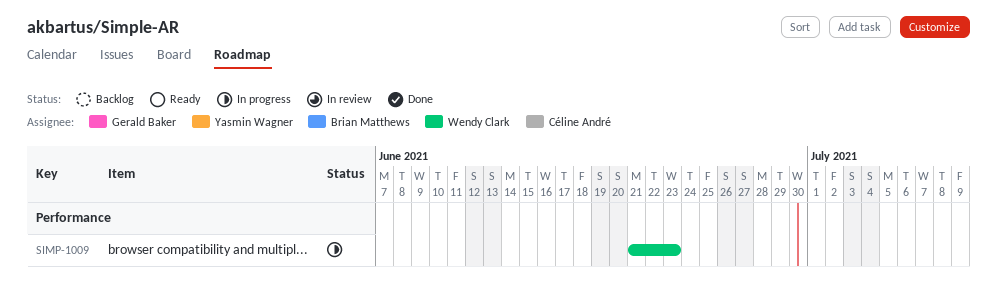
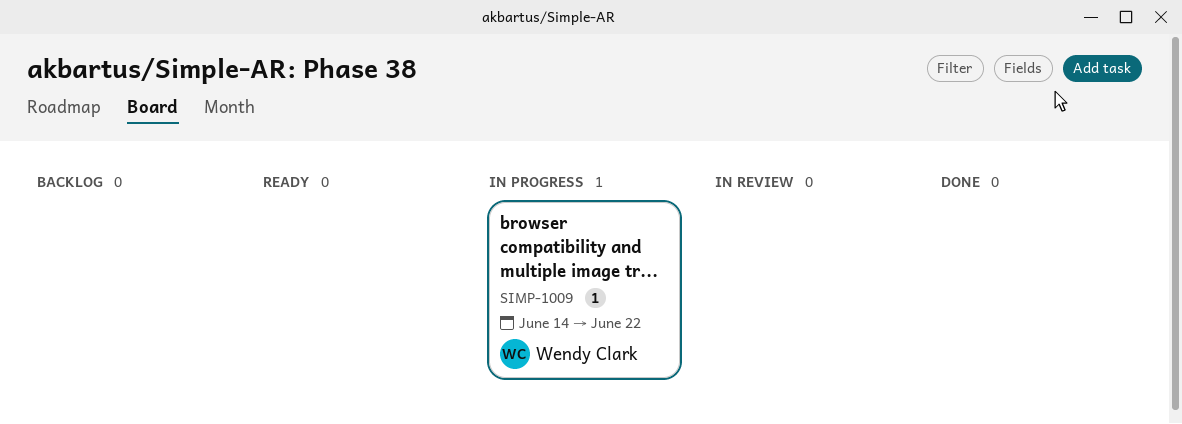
SIMP-1009, start: Jun 21 -> Jun 14
SIMP-1009, due: Jun 23 -> Jun 22

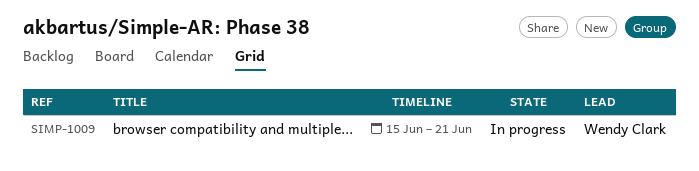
SIMP-1009, start: Jun 14 -> Jun 15
SIMP-1009, due: Jun 22 -> Jun 21

